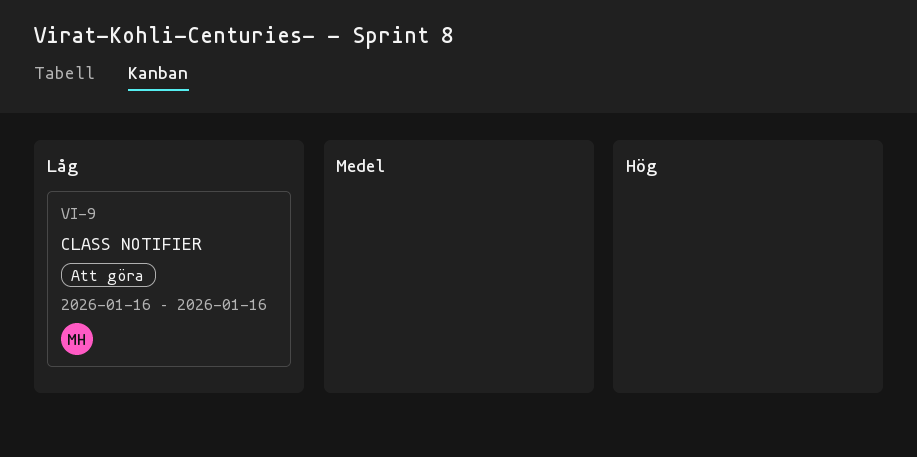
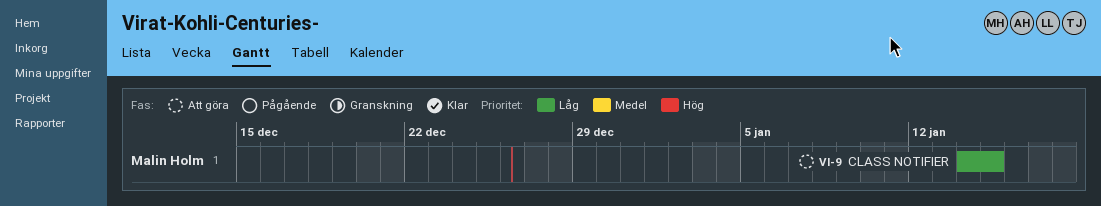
VI-9, start: Jan 16 -> Jan 14
VI-9, due: Jan 16 -> Jan 15

